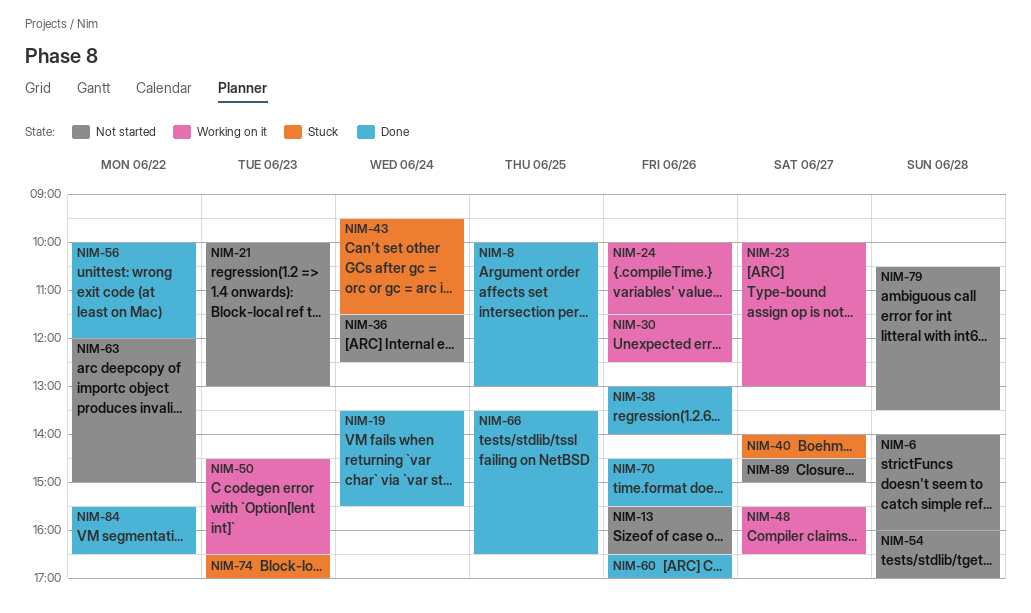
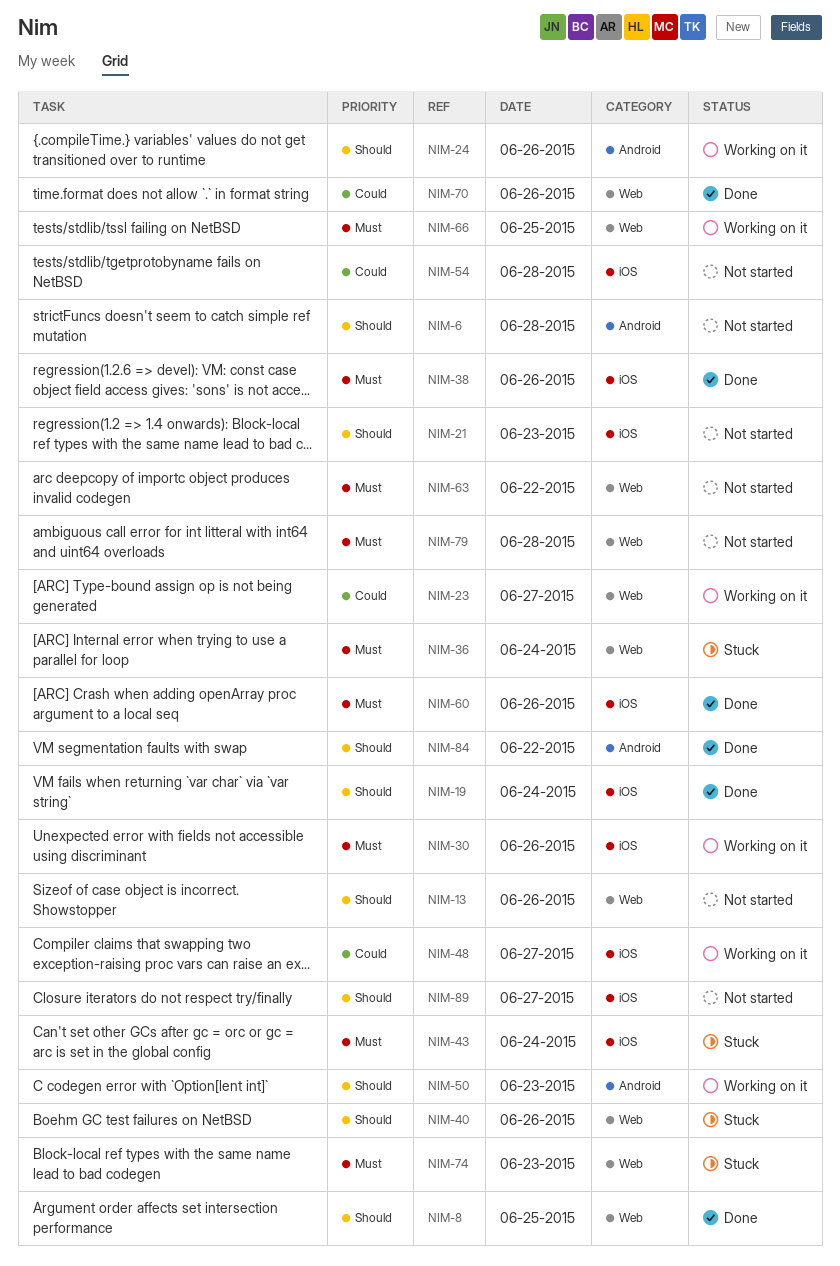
NIM-36, status: Not started -> Stuck
NIM-40, day: Jun 27 -> Jun 26
NIM-56: present -> none
NIM-66, status: Done -> Working on it

